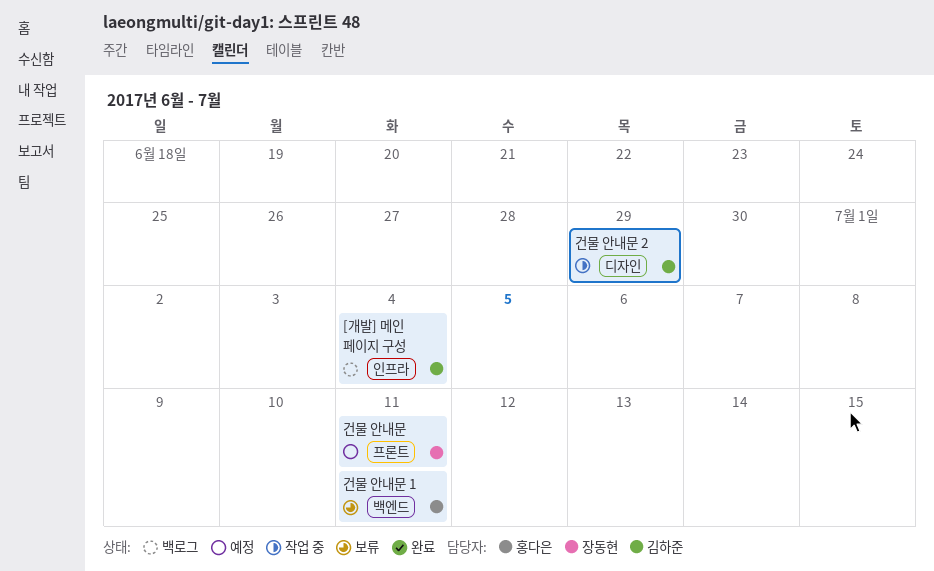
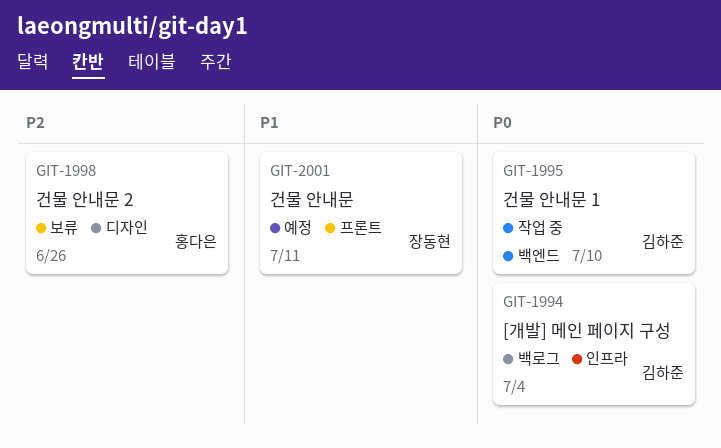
건물 안내문 1, status: 보류 -> 작업 중
건물 안내문 1, owner: 홍다은 -> 김하준
건물 안내문 1, due: Jul 11 -> Jul 10
건물 안내문 2, status: 작업 중 -> 보류
건물 안내문 2, owner: 김하준 -> 홍다은
건물 안내문 2, due: Jun 29 -> Jun 26

